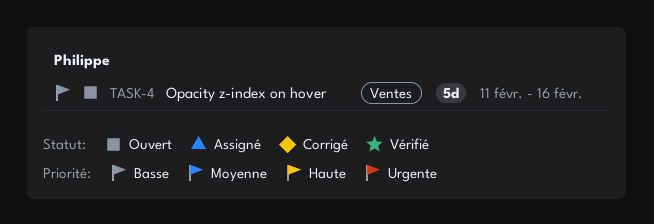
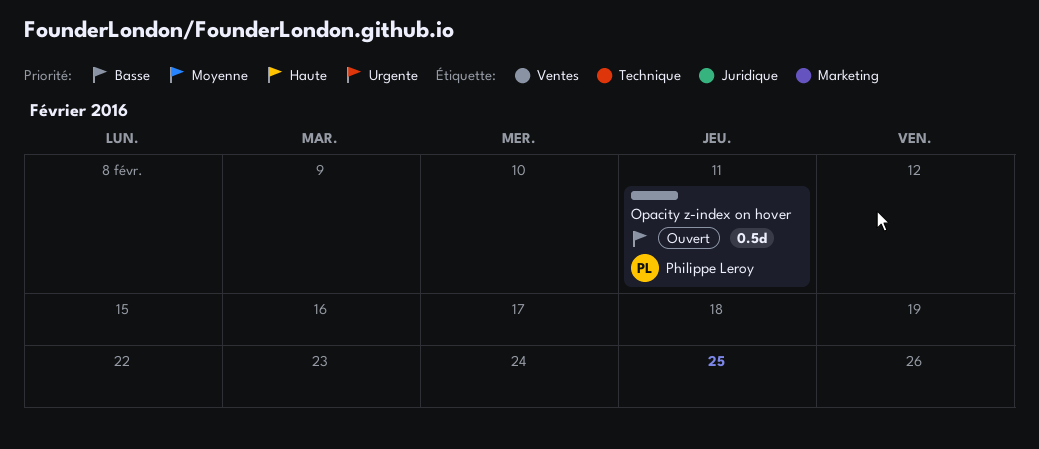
Opacity z-index on hover, estimate: 5d -> 0.5d
Opacity z-index on hover, due: Feb 16 -> Feb 11

